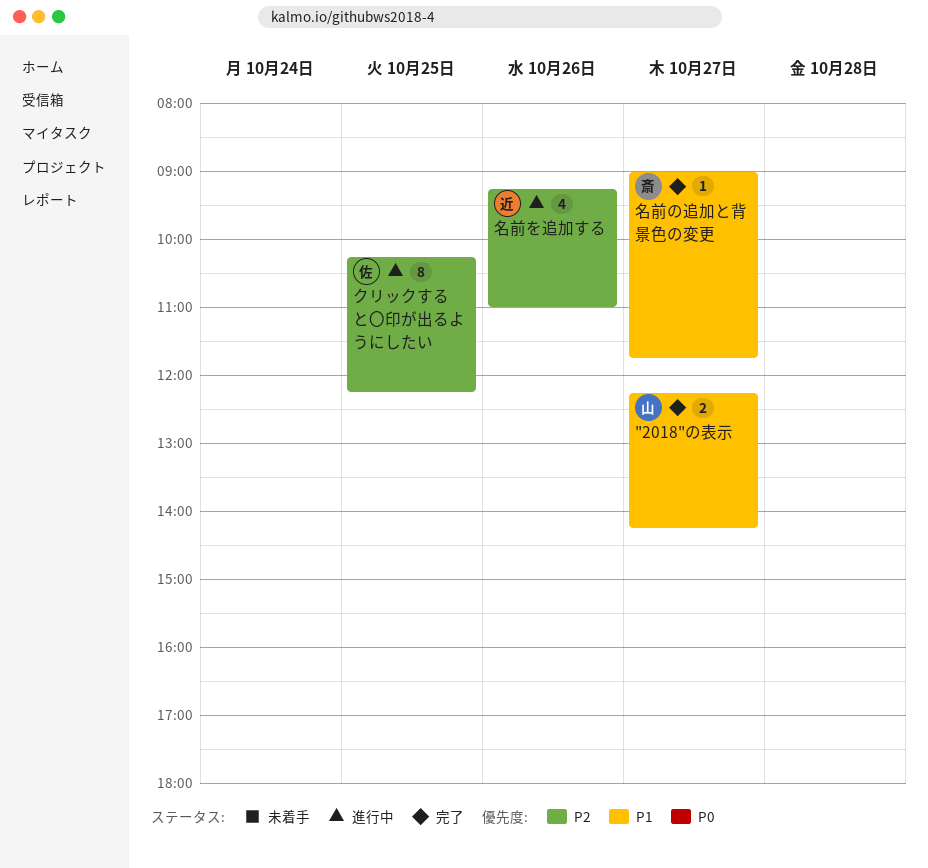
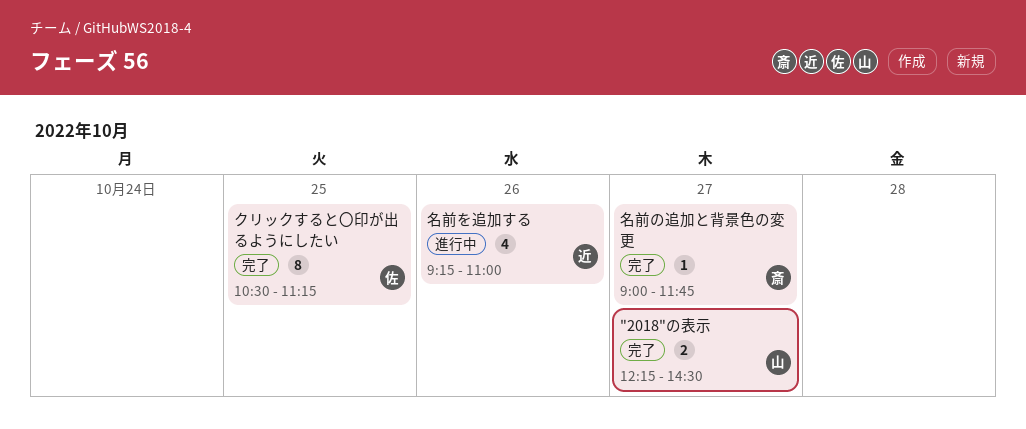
"2018"の表示, ends: 14:15 -> 14:30
クリックすると〇印が出るようにしたい, status: 進行中 -> 完了
クリックすると〇印が出るようにしたい, begins: 10:15 -> 10:30
クリックすると〇印が出るようにしたい, ends: 12:15 -> 11:15

